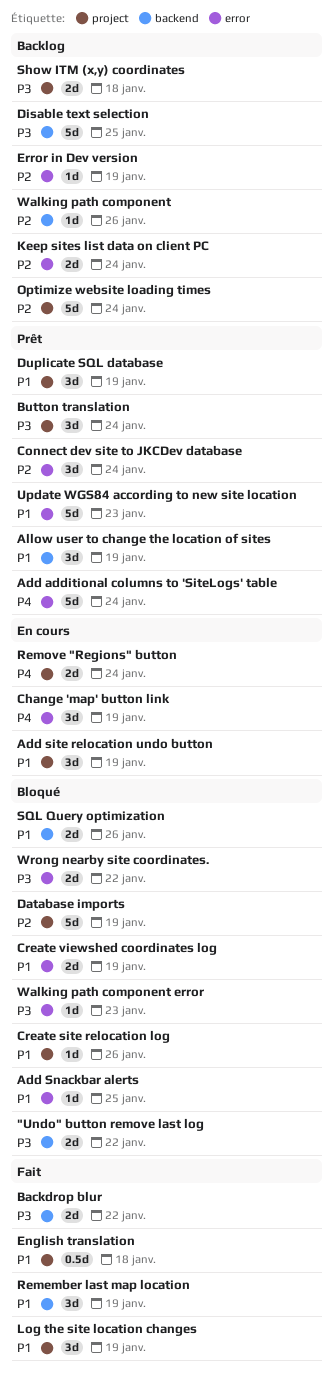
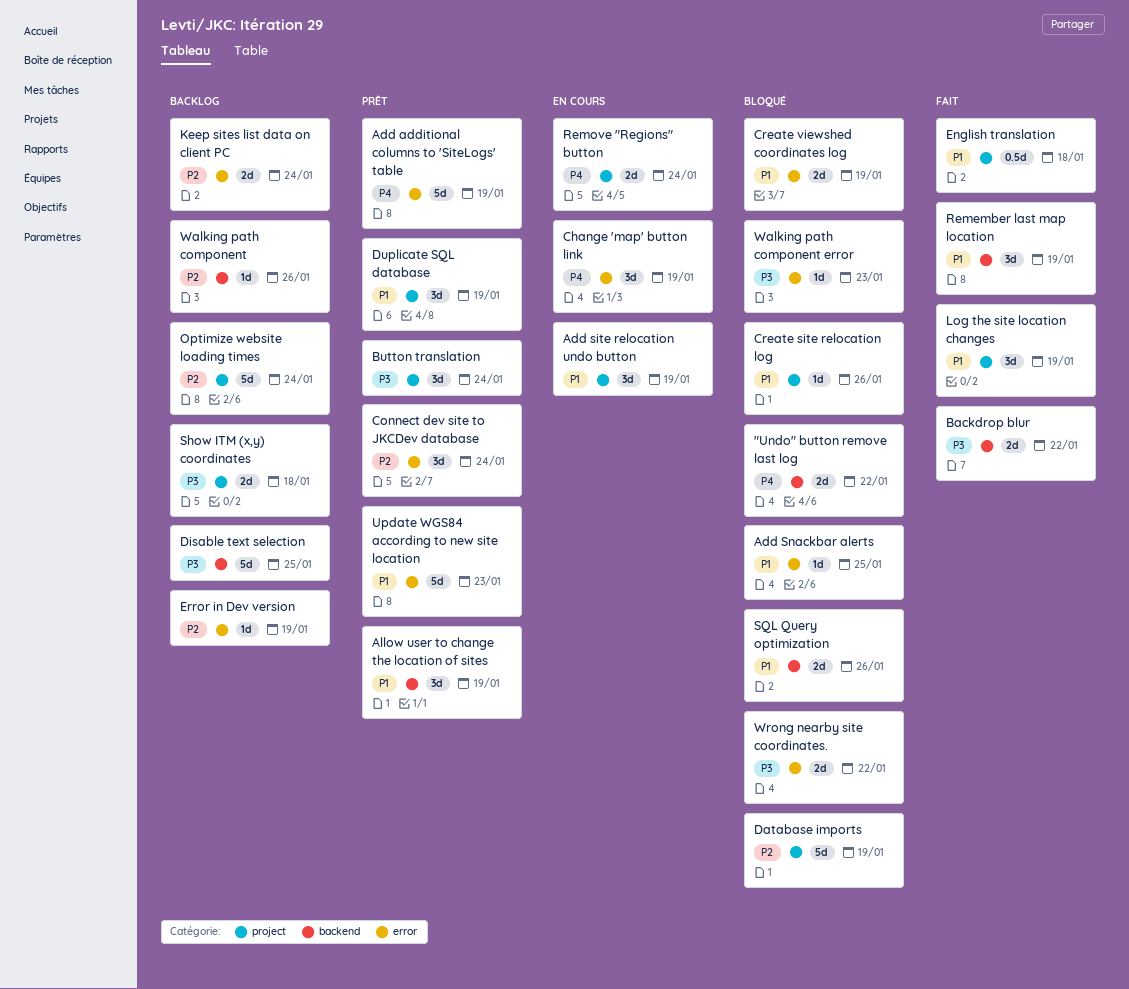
"Undo" button remove last log, priority: P3 -> P4
Add additional columns to 'SiteLogs' table, due: Jan 24 -> Jan 19

